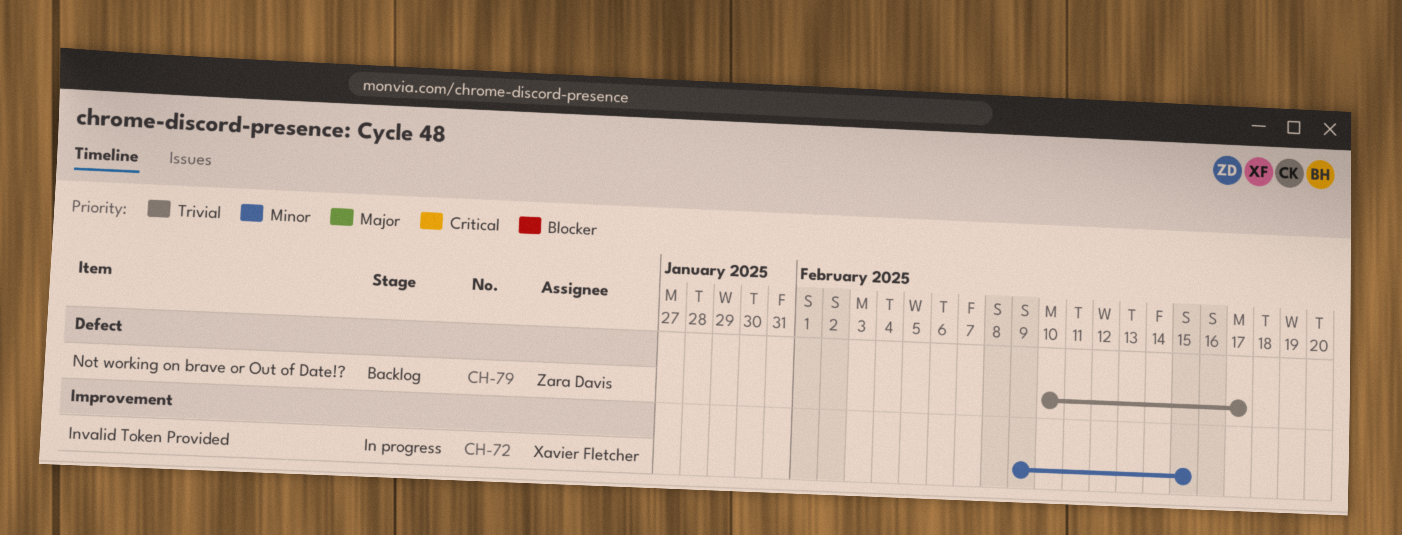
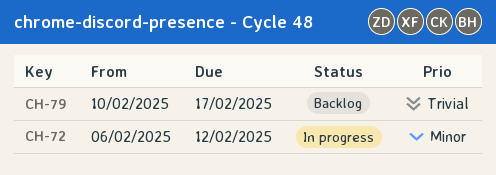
CH-72, start: Feb 9 -> Feb 6
CH-72, due: Feb 15 -> Feb 12

